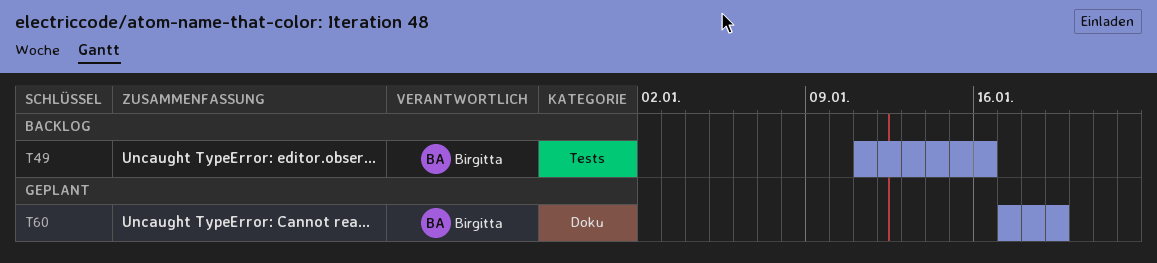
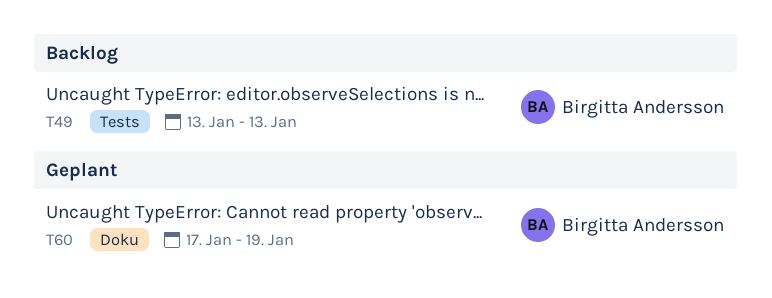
T49, start: Jan 11 -> Jan 13
T49, due: Jan 16 -> Jan 13

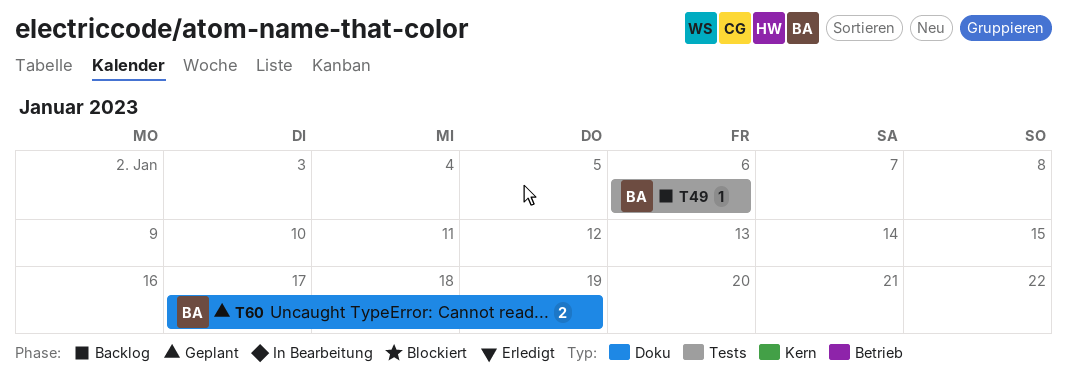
T49, start: Jan 13 -> Jan 6
T49, due: Jan 13 -> Jan 6

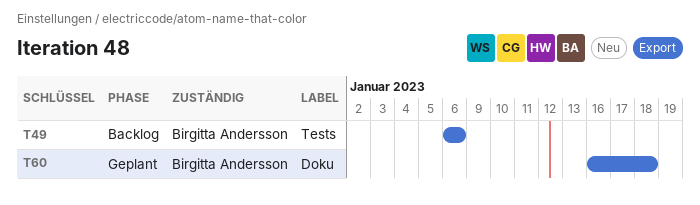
T60, start: Jan 17 -> Jan 16
T60, due: Jan 19 -> Jan 18

